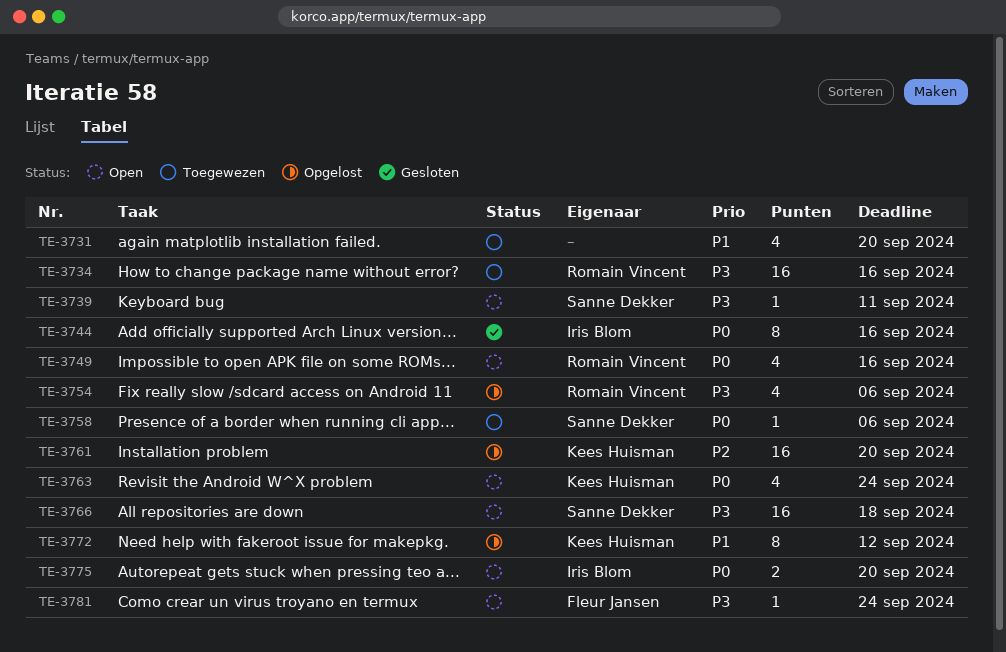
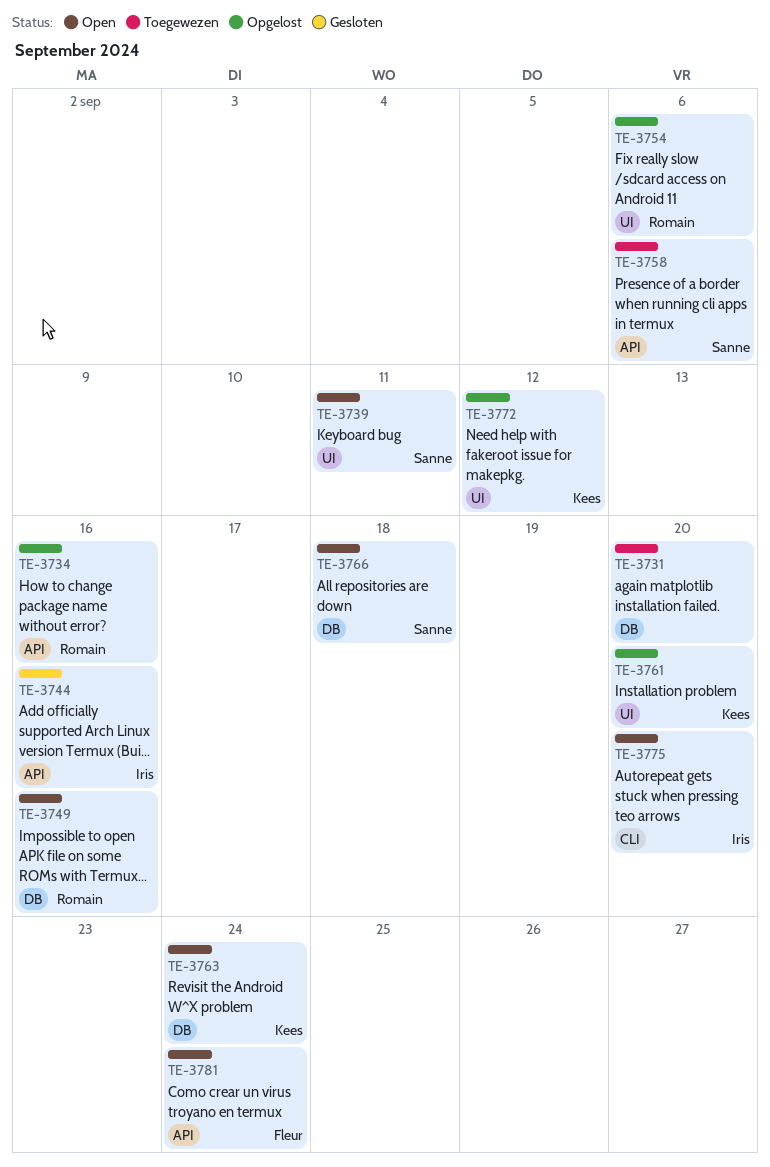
TE-3734, status: Toegewezen -> Opgelost

